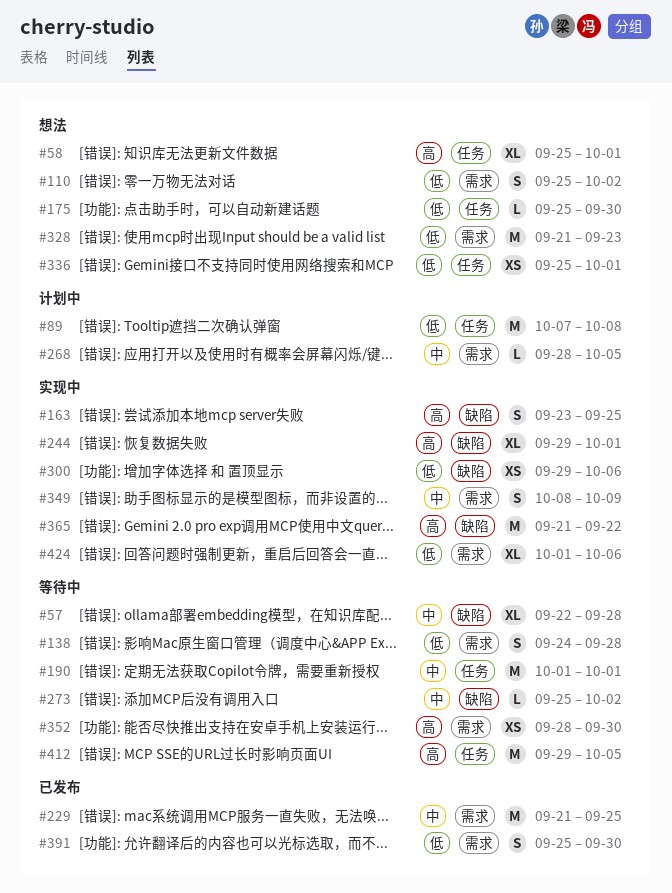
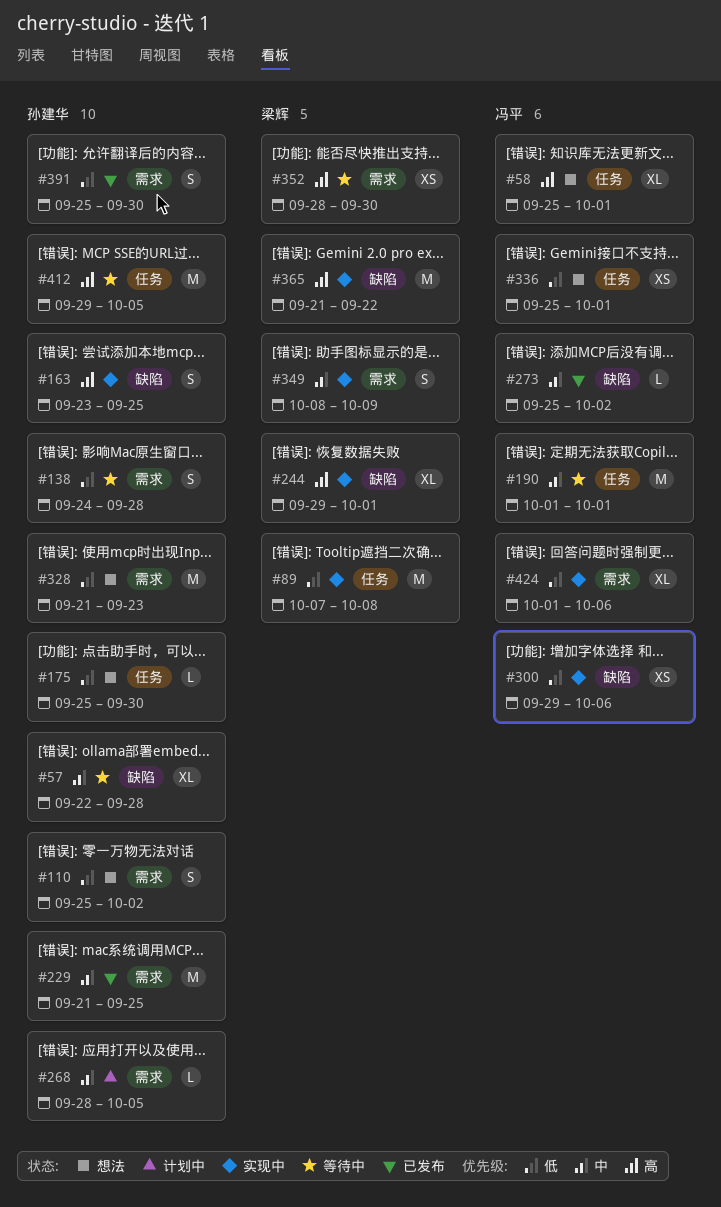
#89, status: 计划中 -> 实现中
#273, status: 等待中 -> 已发布

